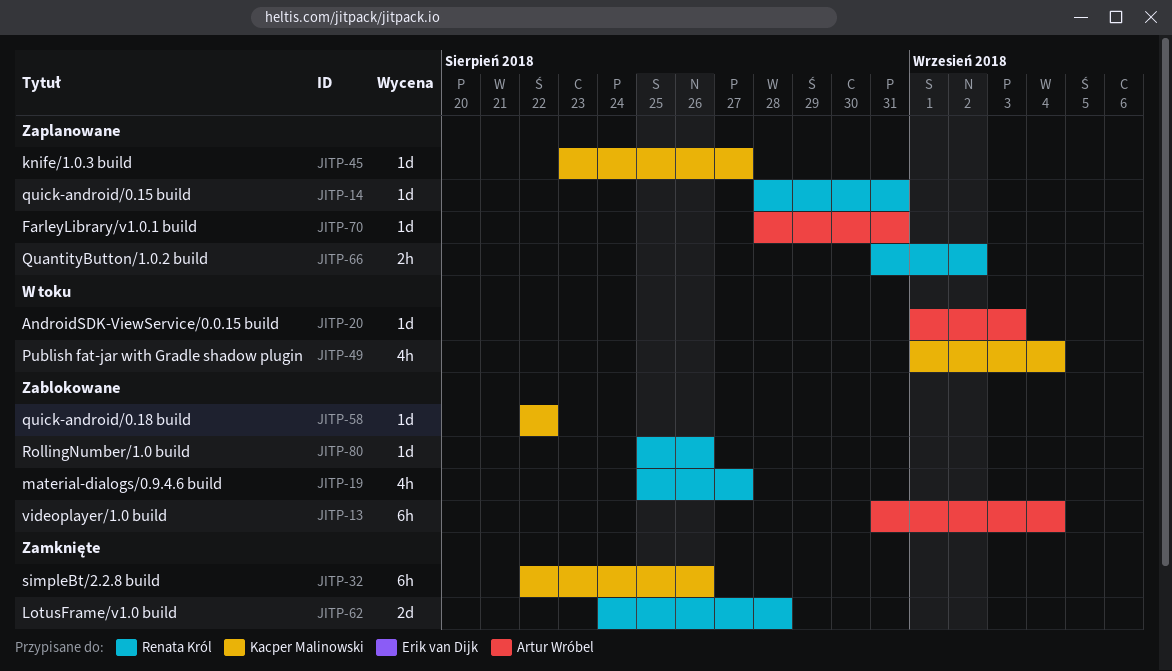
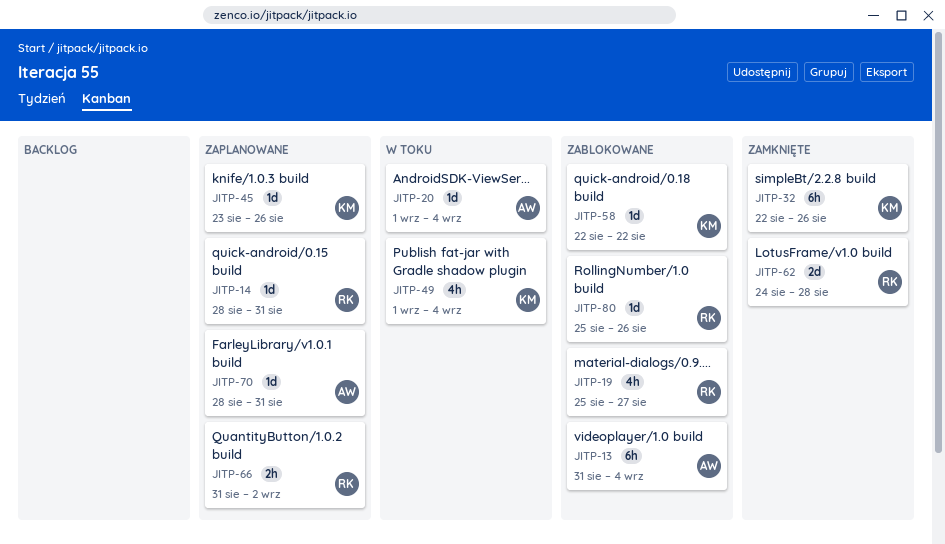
JITP-20, due: Sep 3 -> Sep 4
JITP-45, due: Aug 27 -> Aug 26

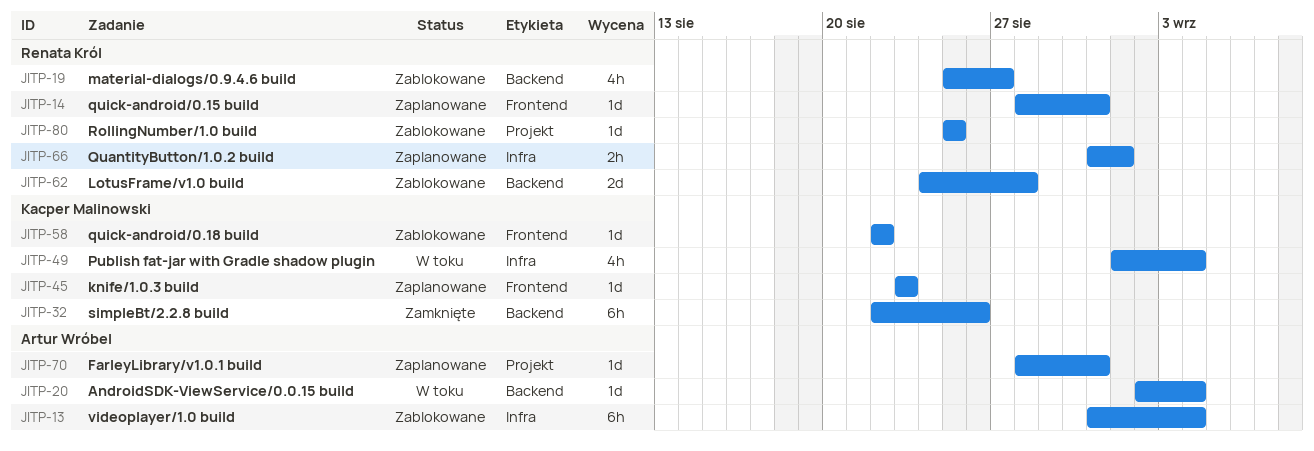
JITP-20, start: Sep 1 -> Sep 2
JITP-45, due: Aug 26 -> Aug 23
JITP-62, status: Zamknięte -> Zablokowane
JITP-66, due: Sep 2 -> Sep 1
JITP-80, due: Aug 26 -> Aug 25

